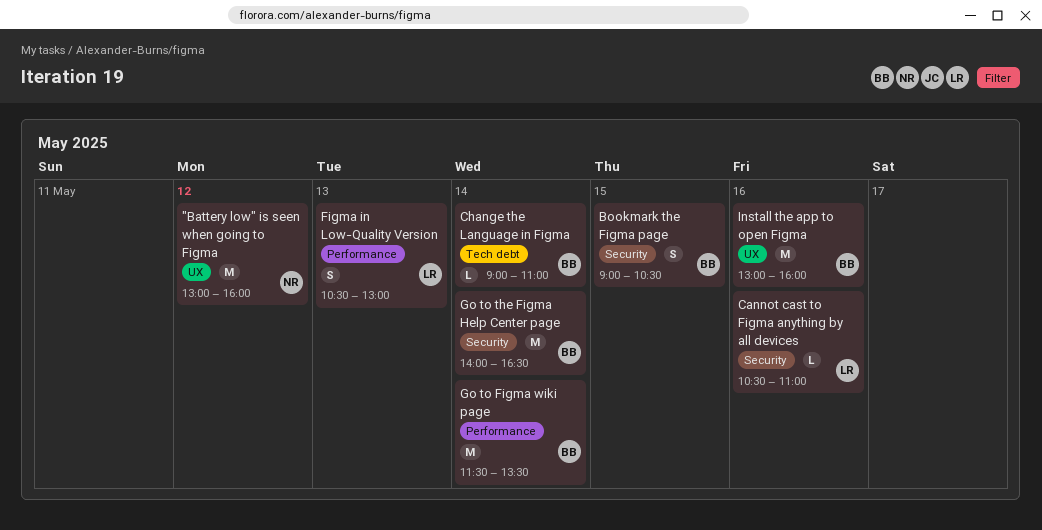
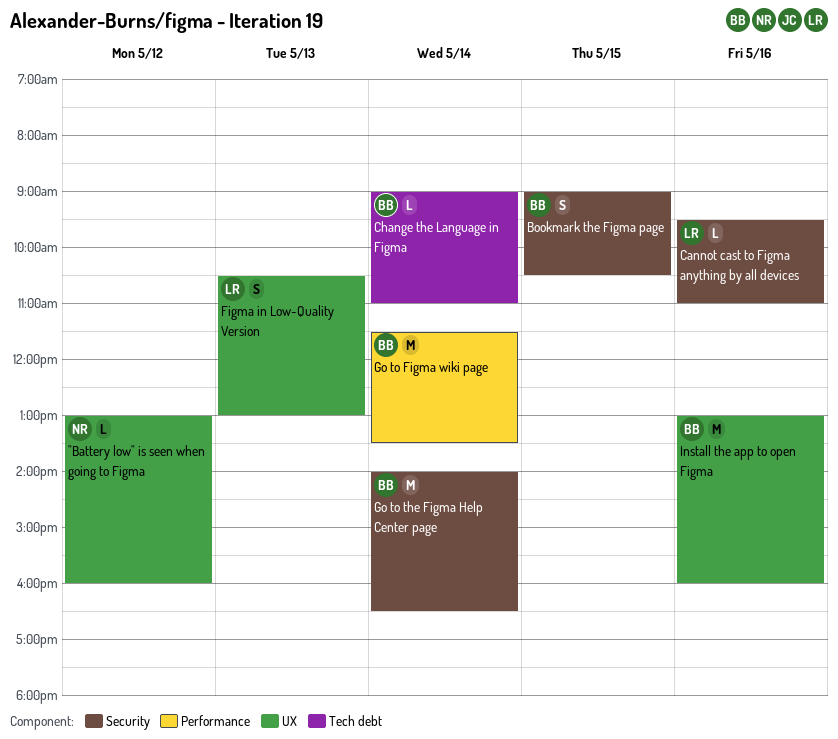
"Battery low" is seen when going to Figma, estimate: M -> L
Cannot cast to Figma anything by all devices, begins: 10:30 -> 09:30
Figma in Low-Quality Version, label: Performance -> UX

